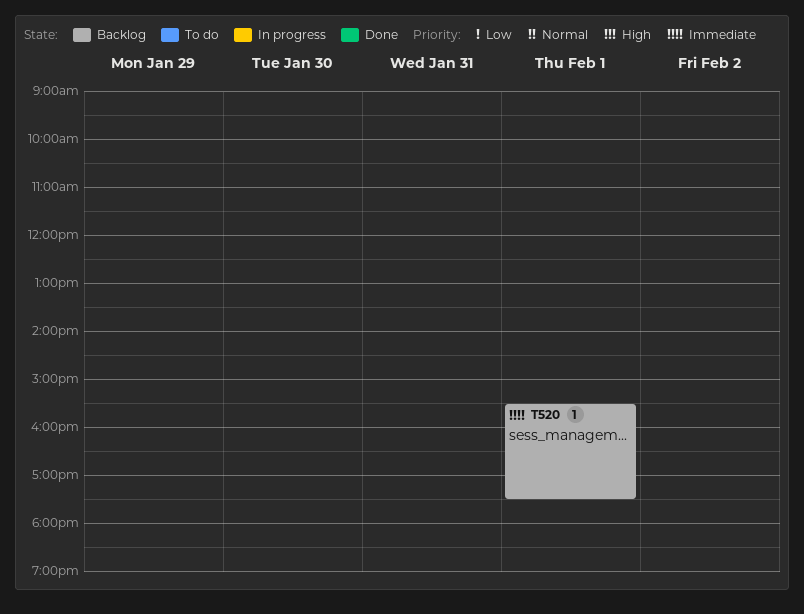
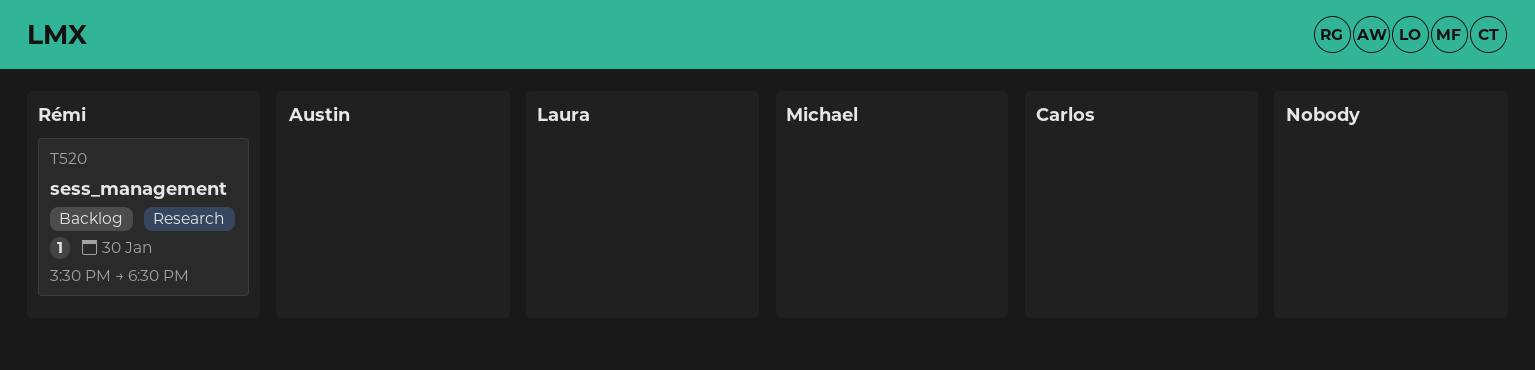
T520, day: Feb 1 -> Jan 30
T520, ends: 17:30 -> 18:30

